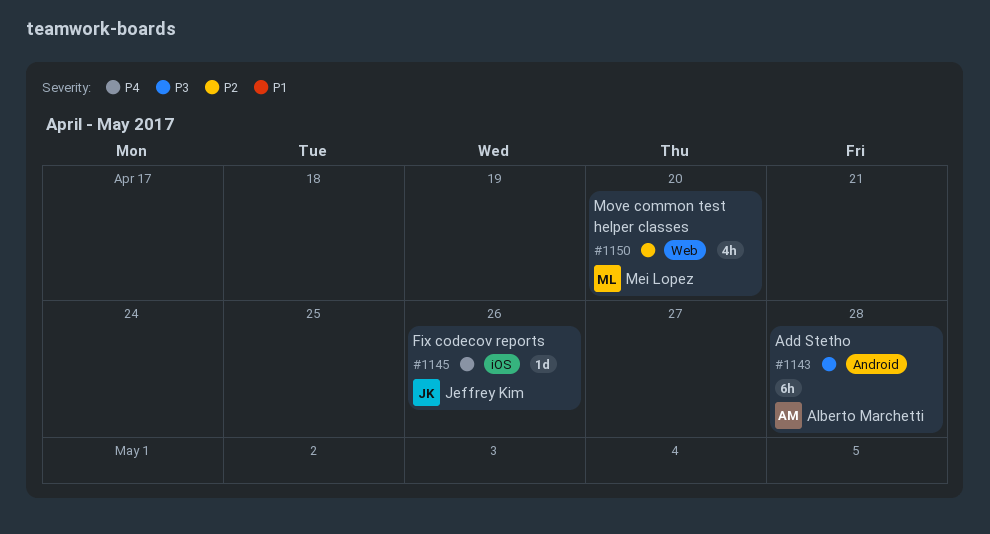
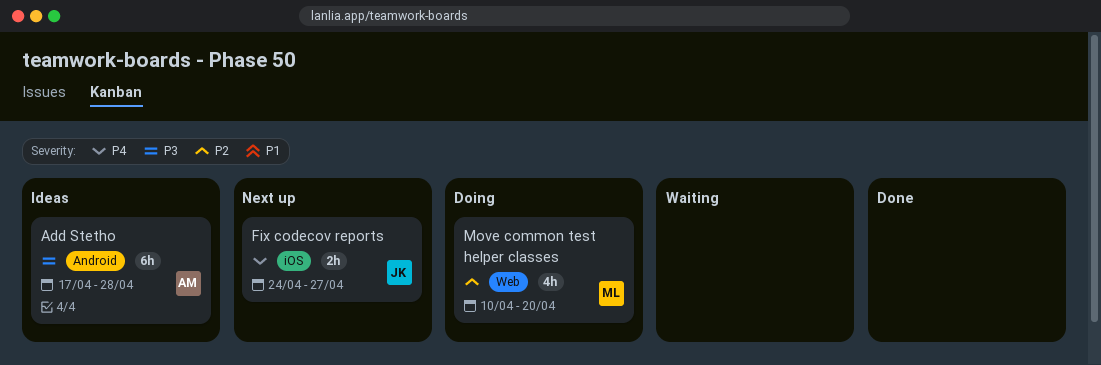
Fix codecov reports, estimate: 1d -> 2h
Fix codecov reports, due: Apr 26 -> Apr 27

